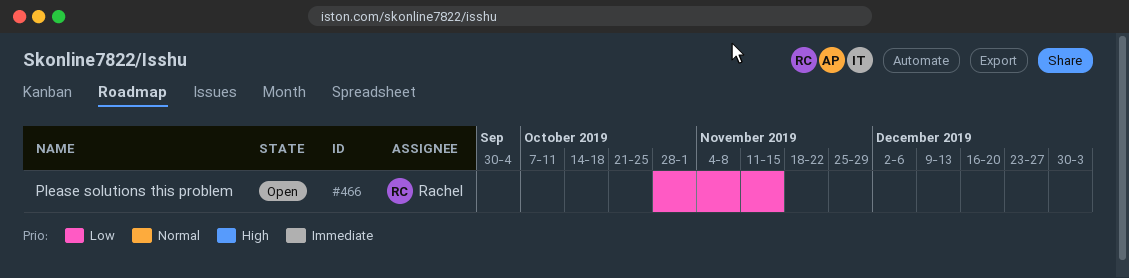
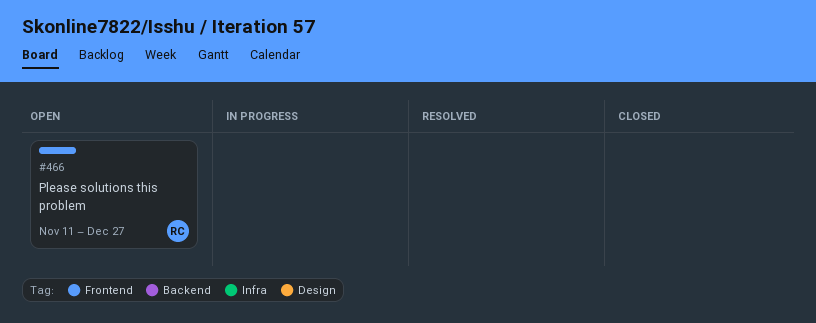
#466, start: Oct 28 -> Nov 11
#466, due: Nov 15 -> Dec 27

